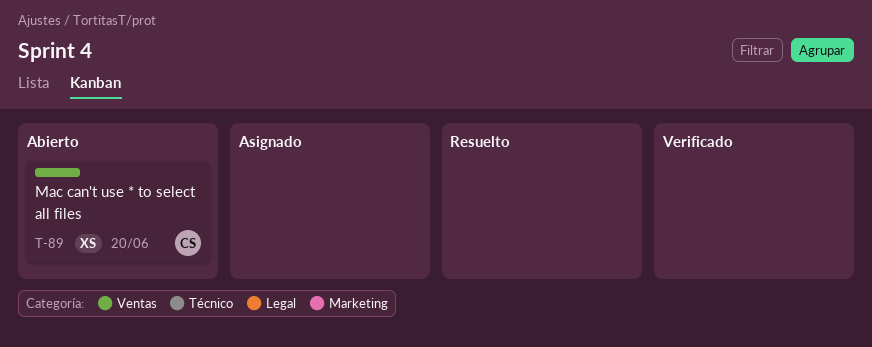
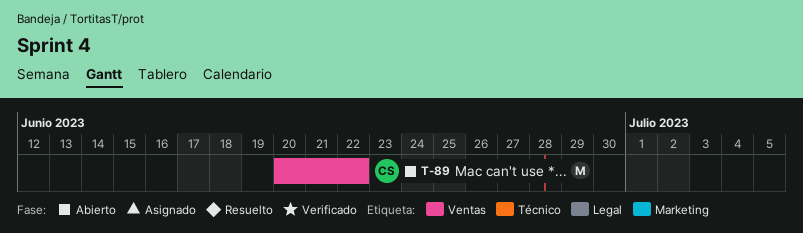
T-89, estimate: XS -> M
T-89, due: Jun 20 -> Jun 22

